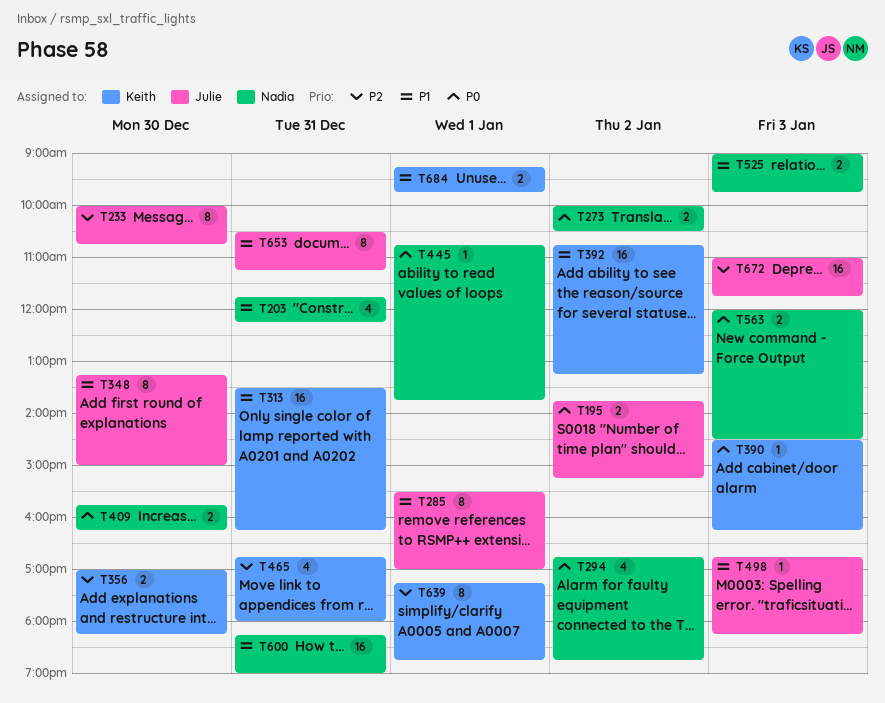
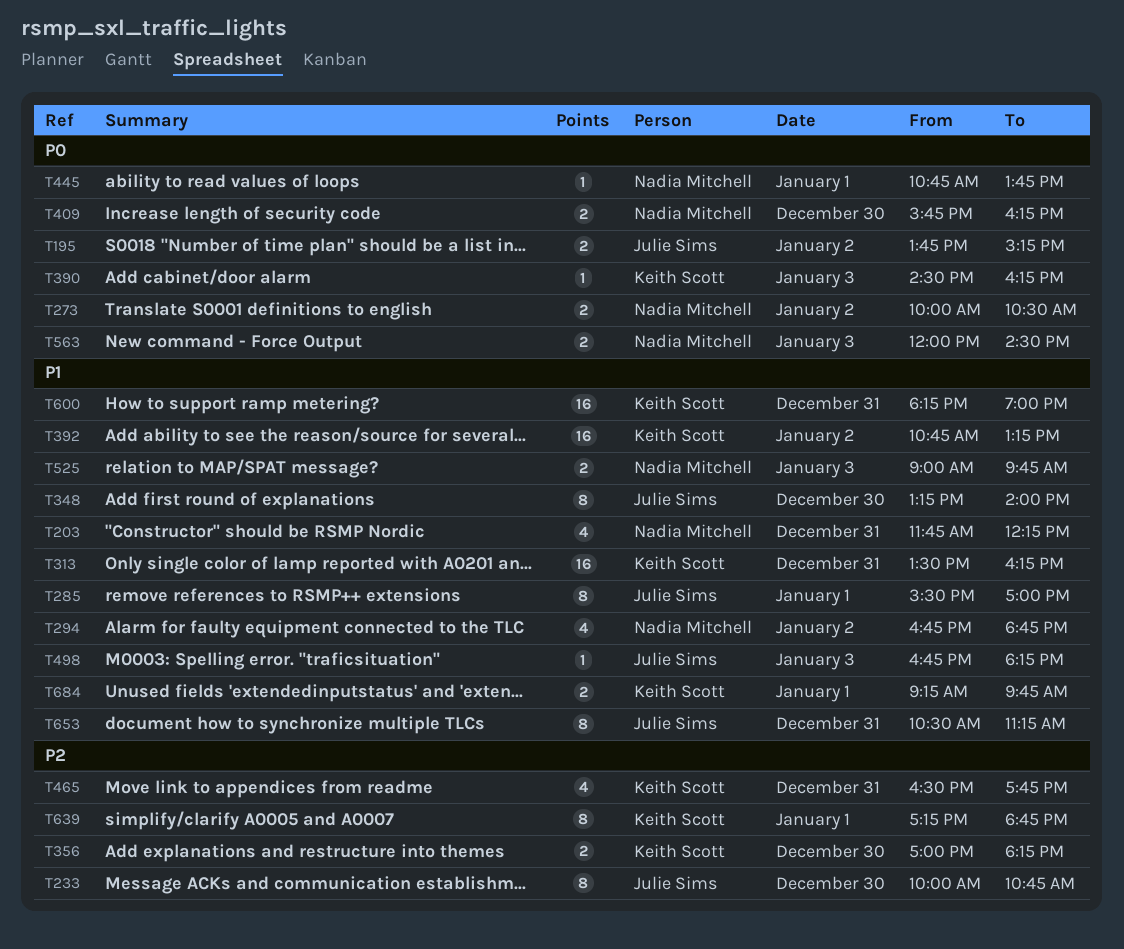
T294, priority: P0 -> P1
T348, ends: 15:00 -> 14:00
T465, begins: 16:45 -> 16:30
T465, ends: 18:00 -> 17:45
T600, owner: Nadia Mitchell -> Keith Scott
T672: present -> none

